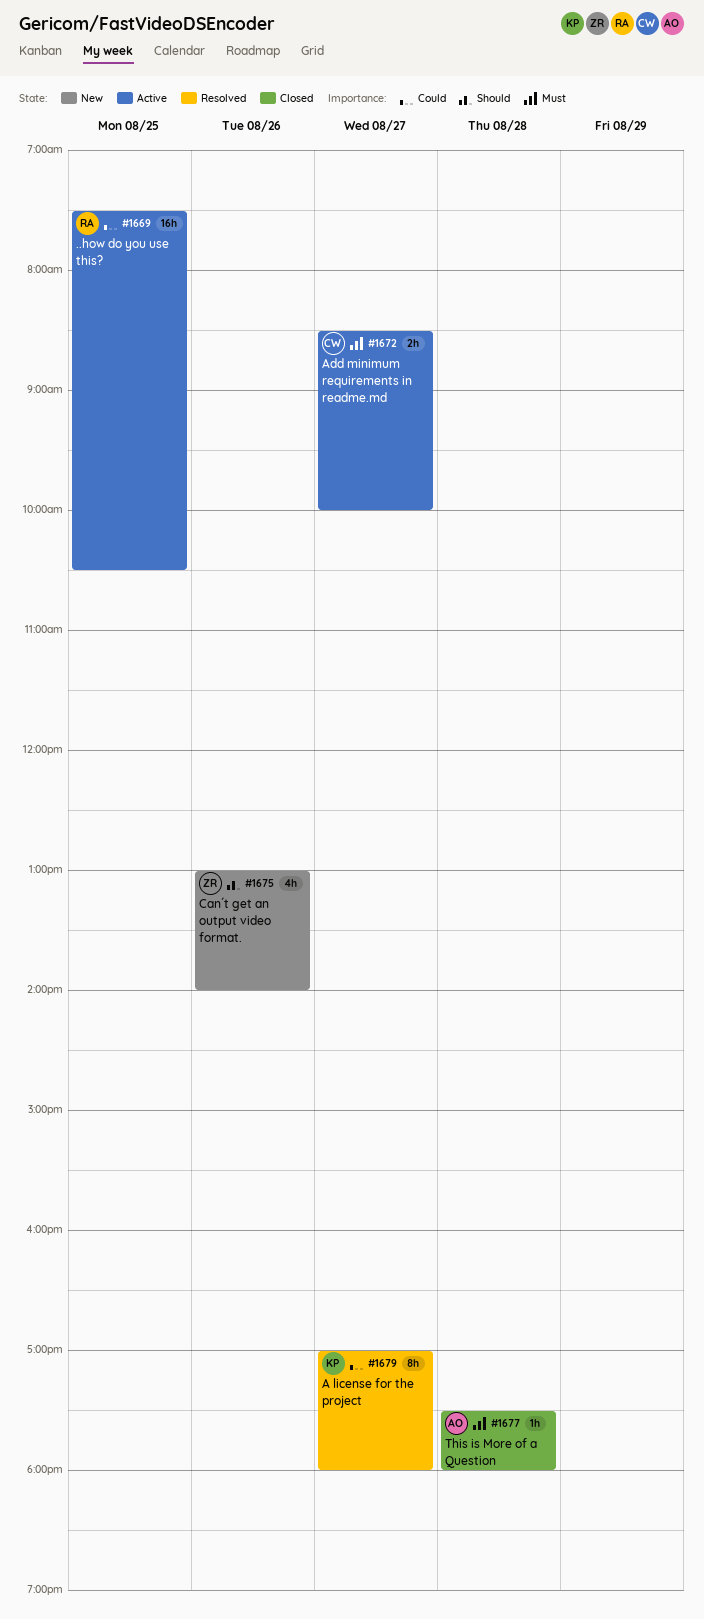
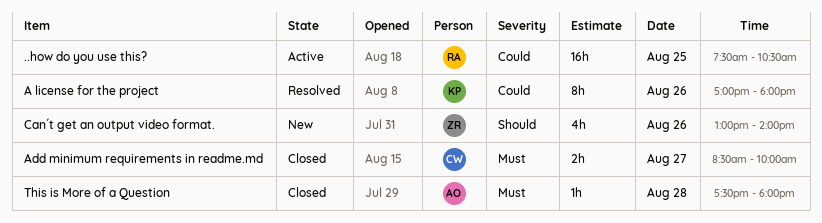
A license for the project, day: Aug 27 -> Aug 26
Add minimum requirements in readme.md, status: Active -> Closed

